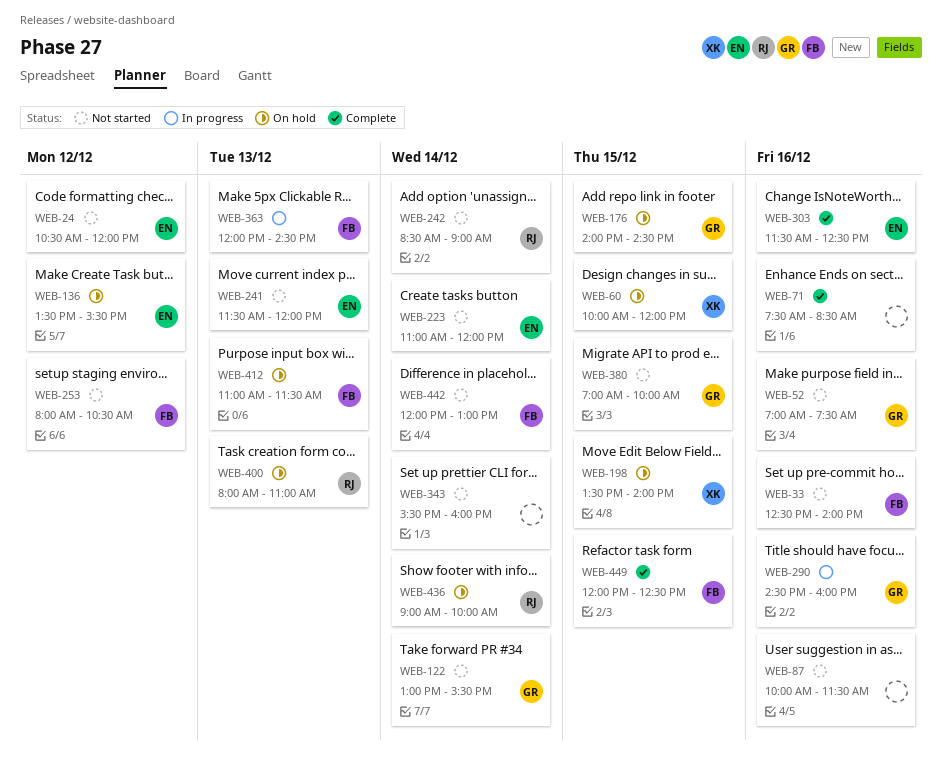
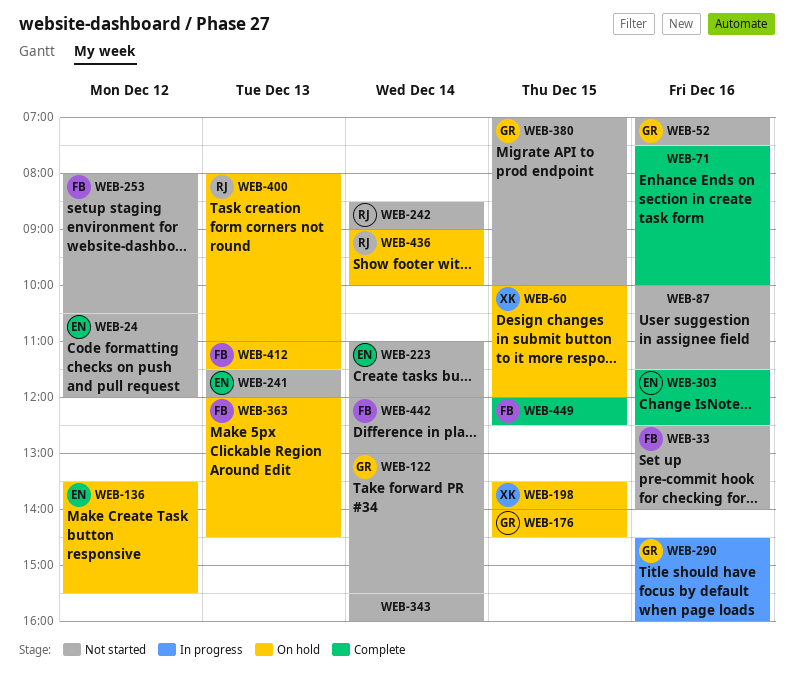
WEB-71, ends: 08:30 -> 10:00
WEB-363, status: In progress -> On hold

